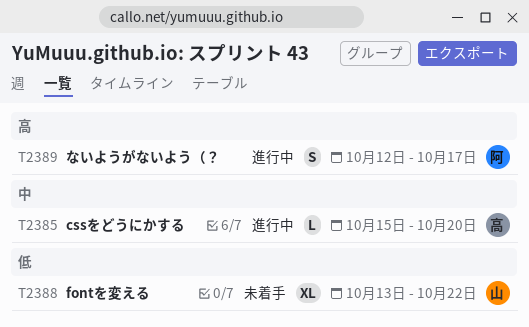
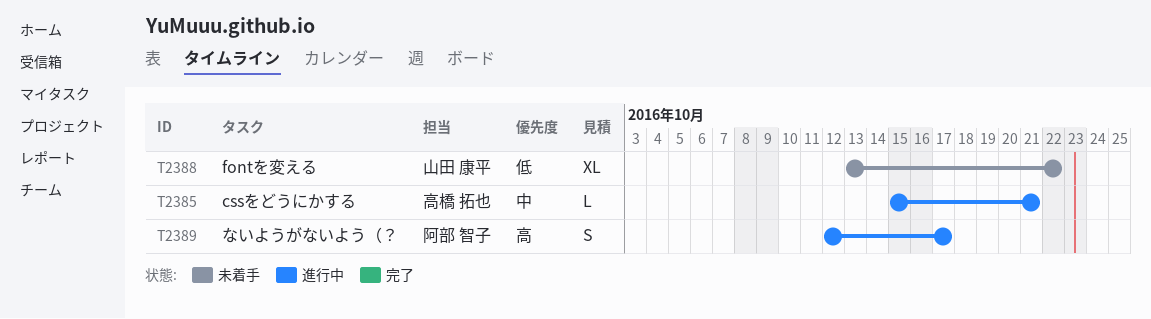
T2385, due: Oct 20 -> Oct 21

